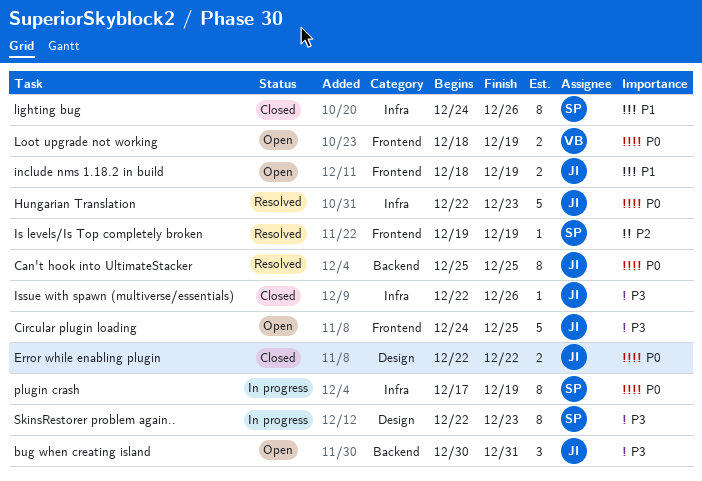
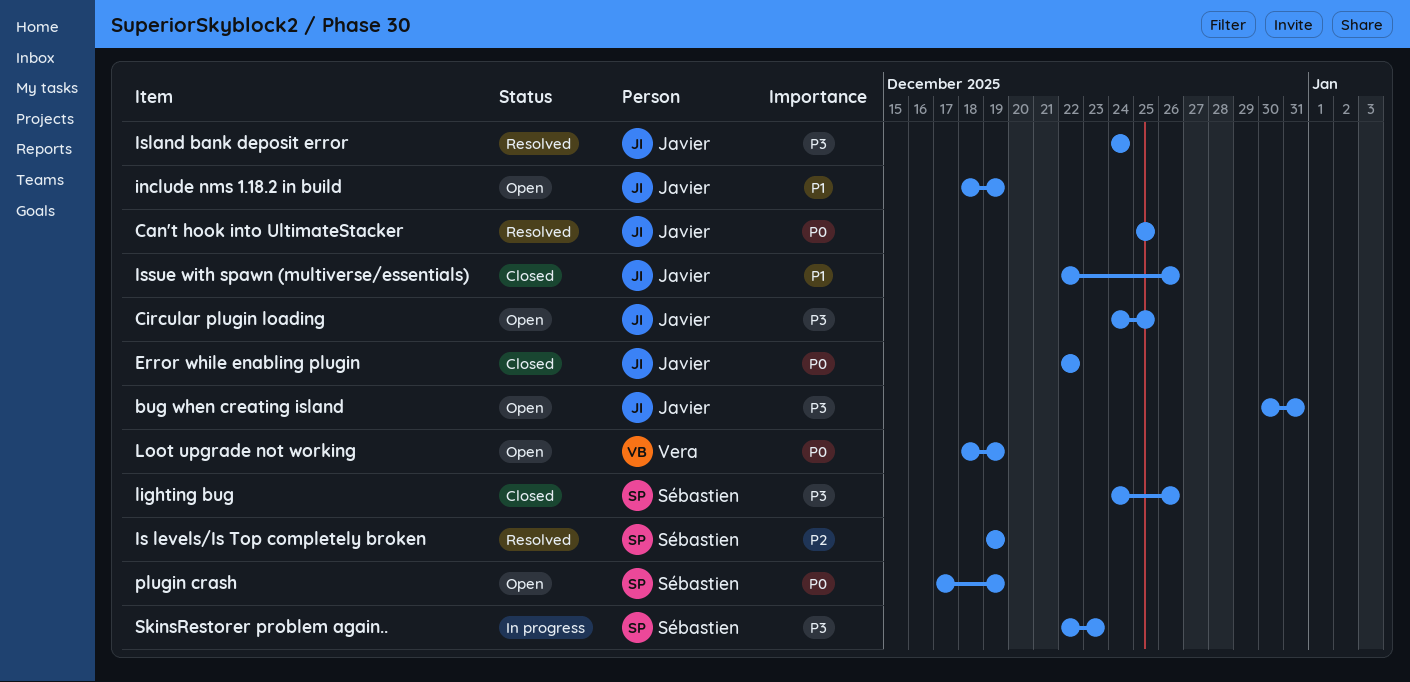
Hungarian Translation: present -> none
Island bank deposit error: none -> present
Issue with spawn (multiverse/essentials), priority: P3 -> P1
lighting bug, priority: P1 -> P3
plugin crash, status: In progress -> Open

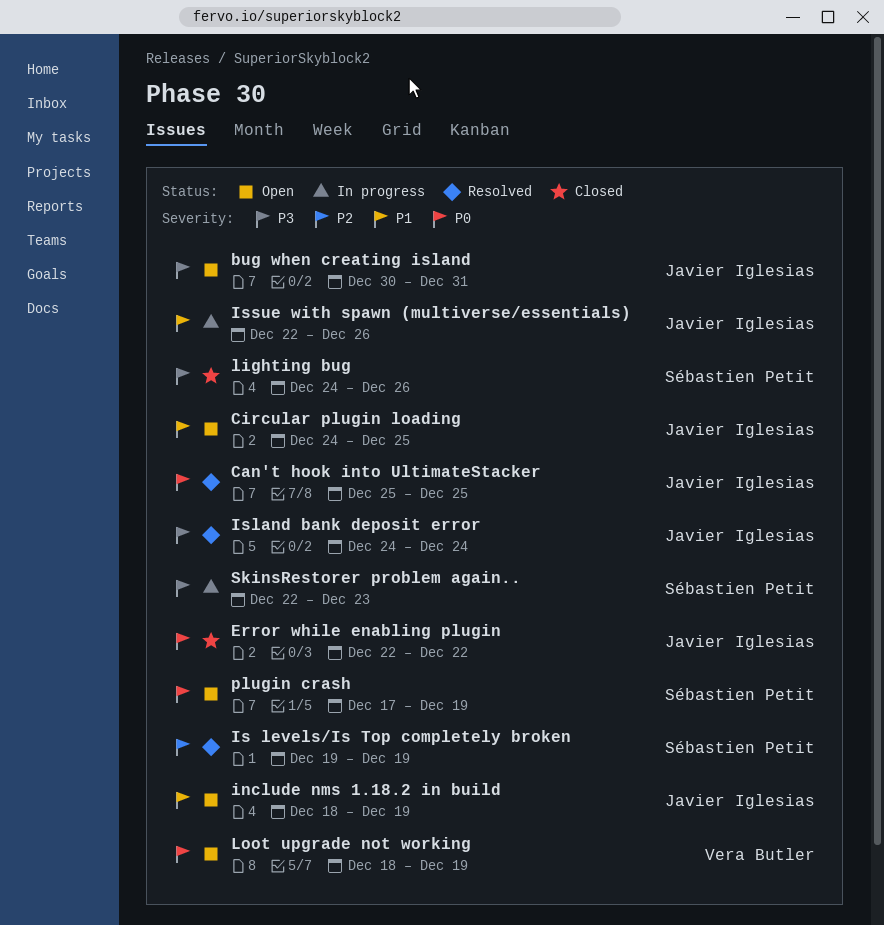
Circular plugin loading, priority: P3 -> P1
Issue with spawn (multiverse/essentials), status: Closed -> In progress

